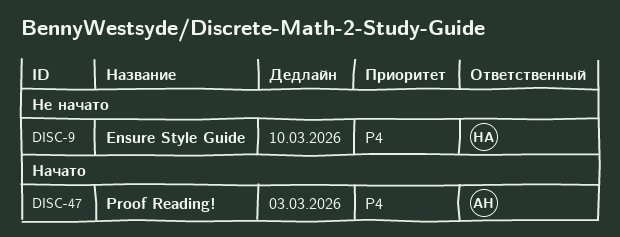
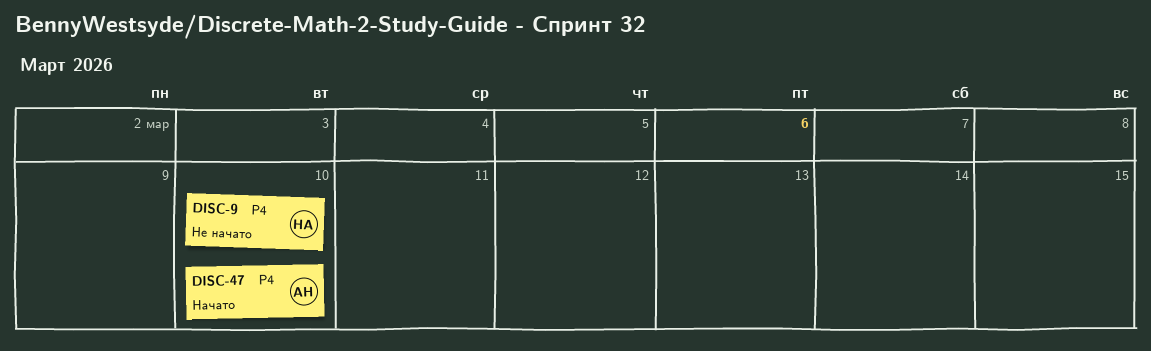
DISC-47, due: Mar 3 -> Mar 10

